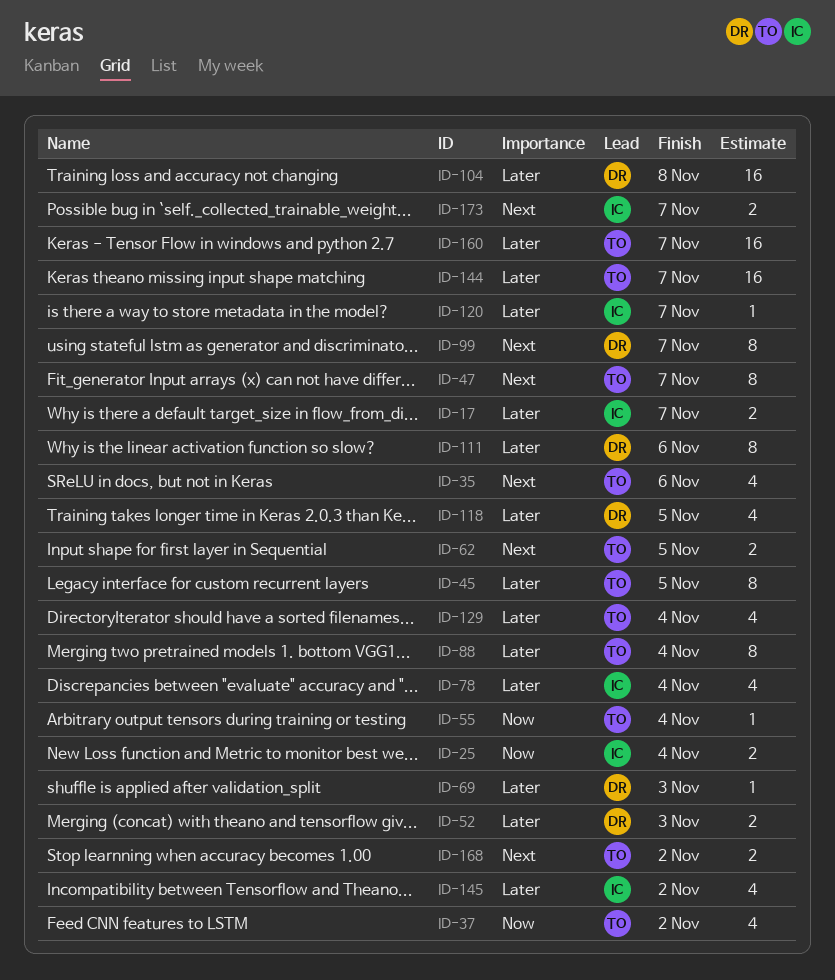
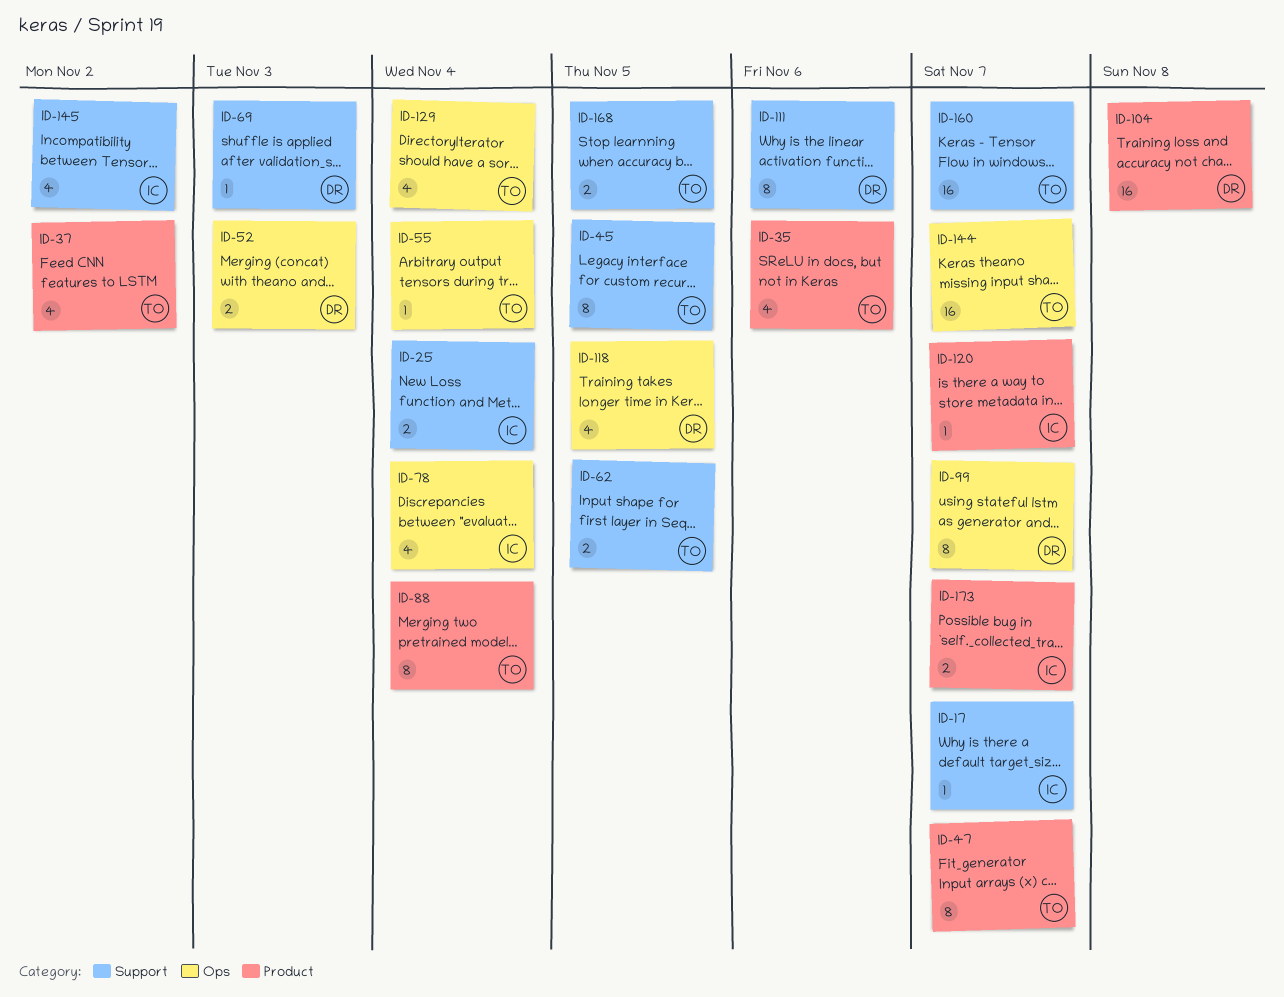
ID-17, estimate: 2 -> 1
ID-168, due: Nov 2 -> Nov 5

